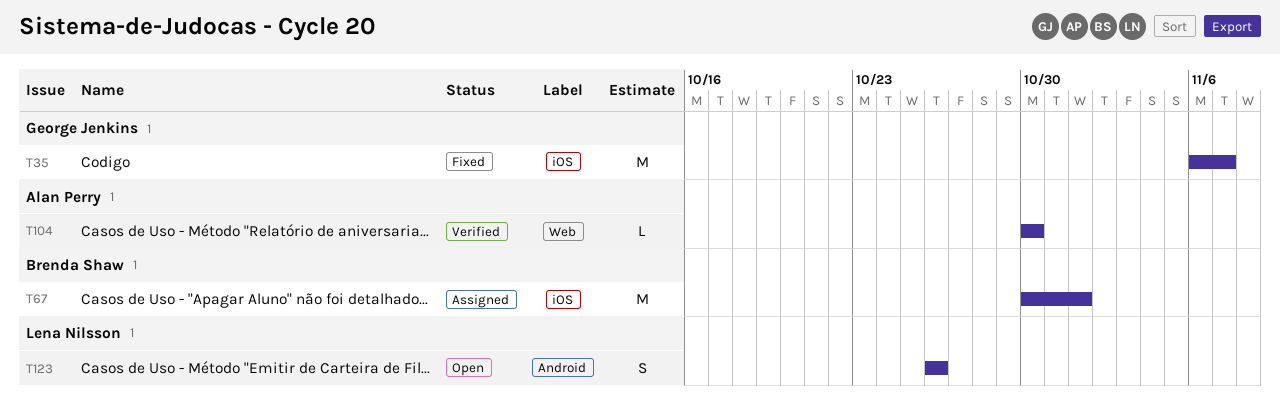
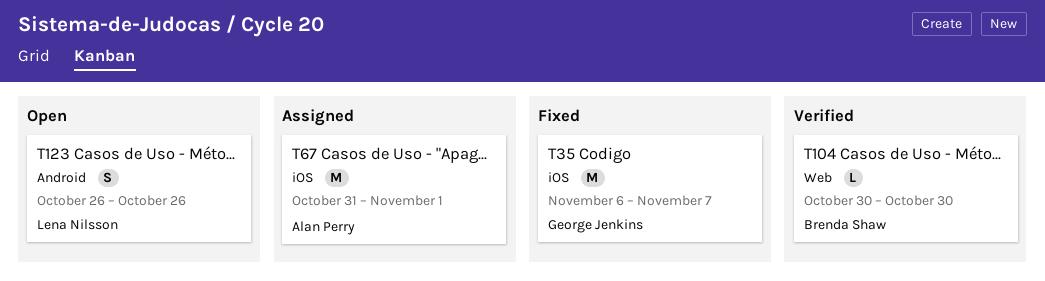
T67, owner: Brenda Shaw -> Alan Perry
T67, start: Oct 30 -> Oct 31
T104, owner: Alan Perry -> Brenda Shaw

